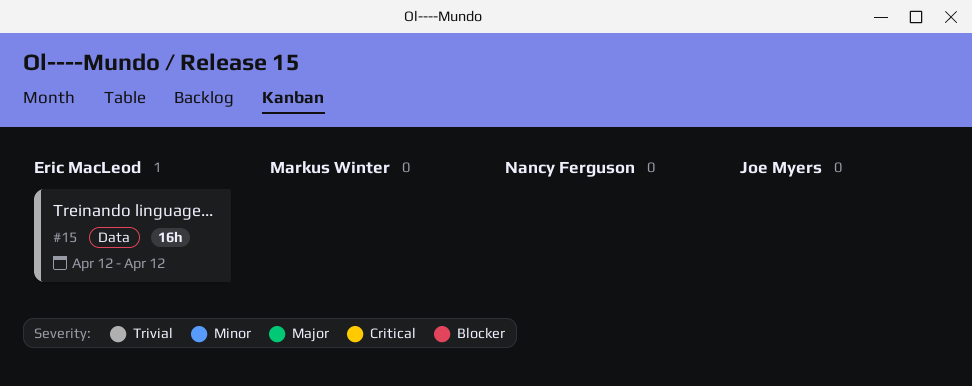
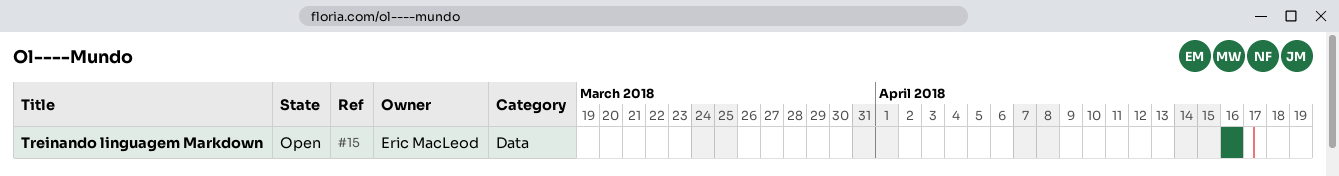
#15, start: Apr 12 -> Apr 16
#15, due: Apr 12 -> Apr 16

